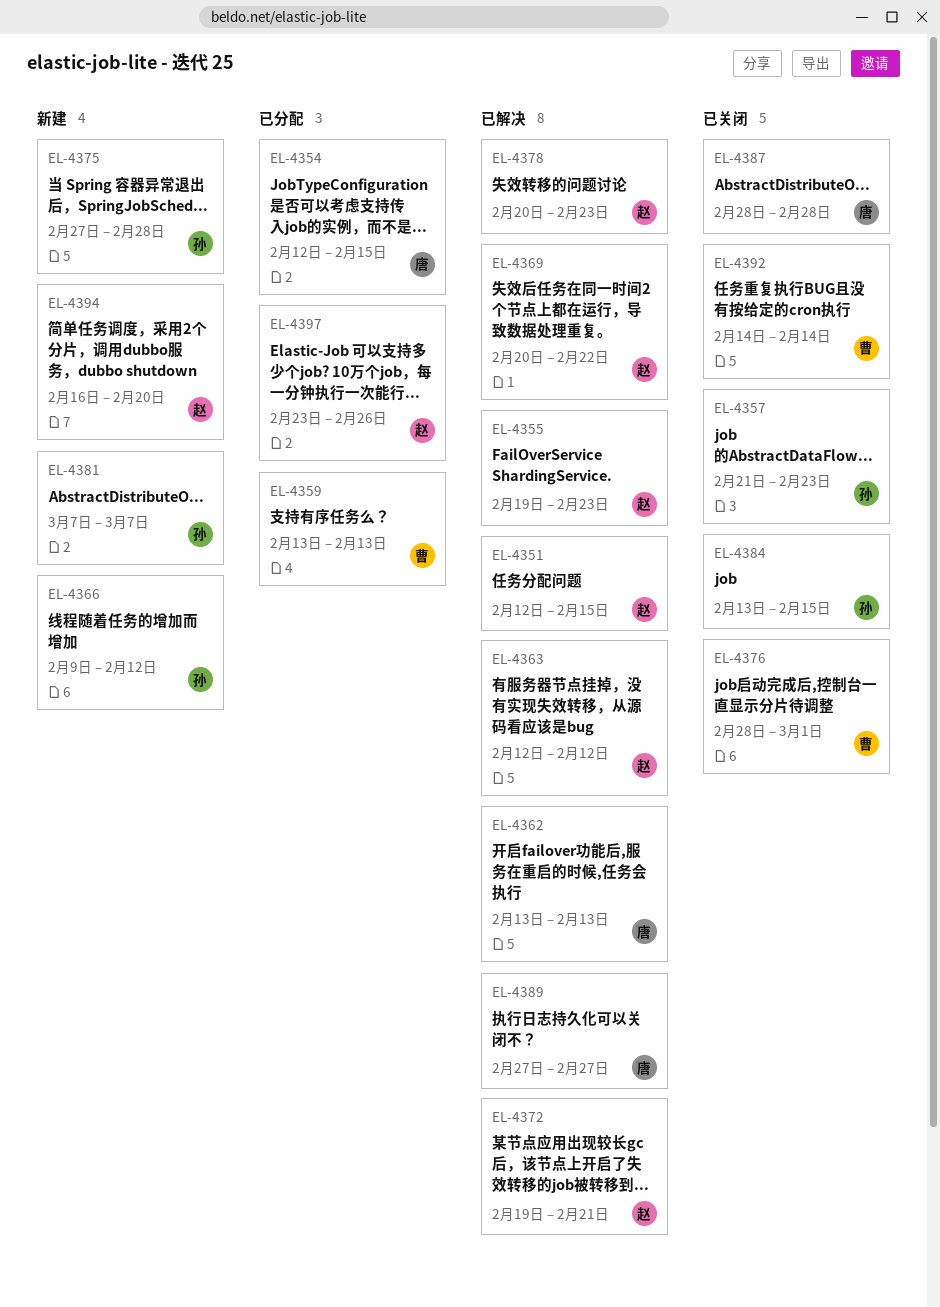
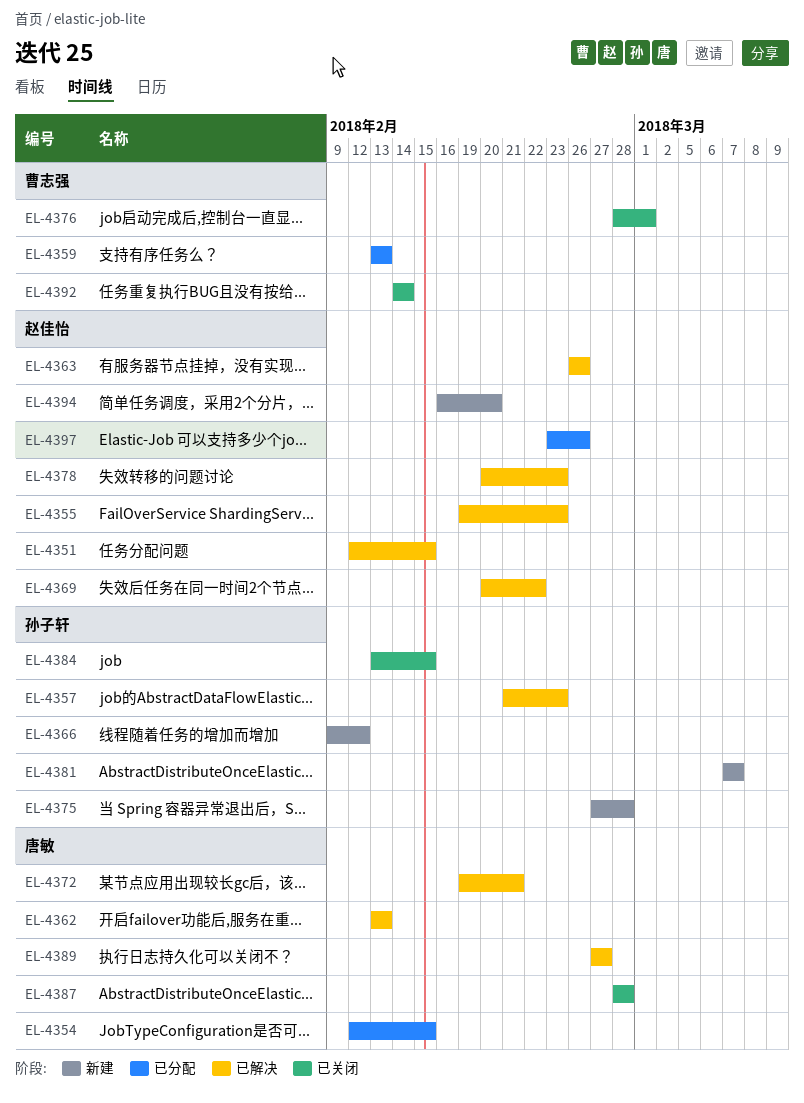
EL-4357, status: 已关闭 -> 已解决
EL-4363, start: Feb 12 -> Feb 26
EL-4363, due: Feb 12 -> Feb 26
EL-4372, owner: 赵佳怡 -> 唐敏

